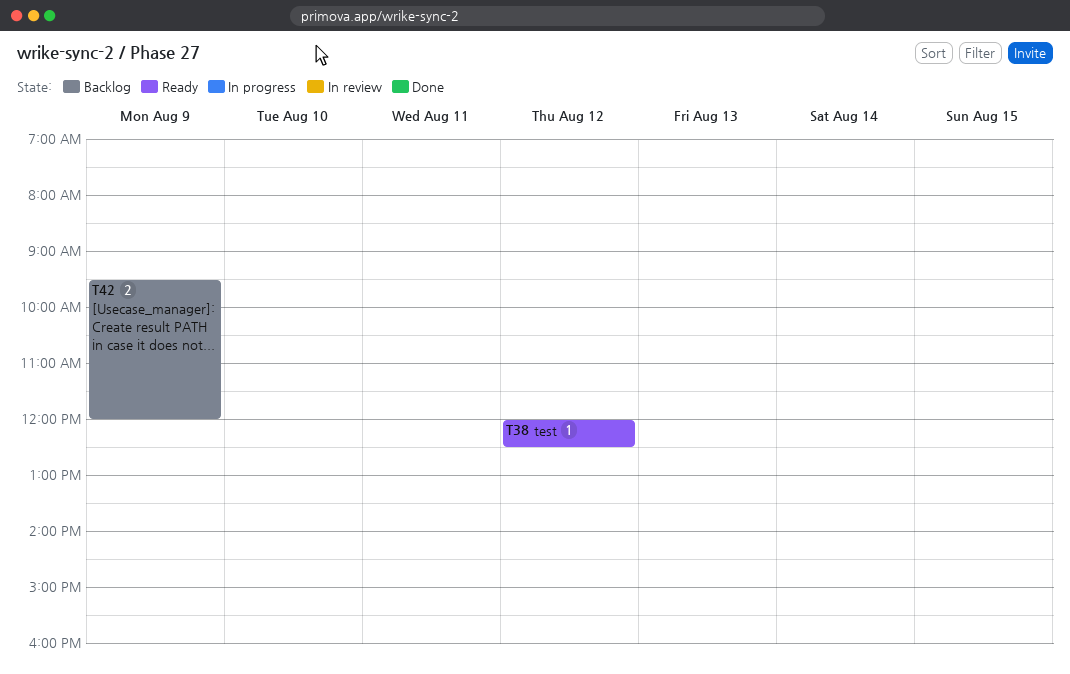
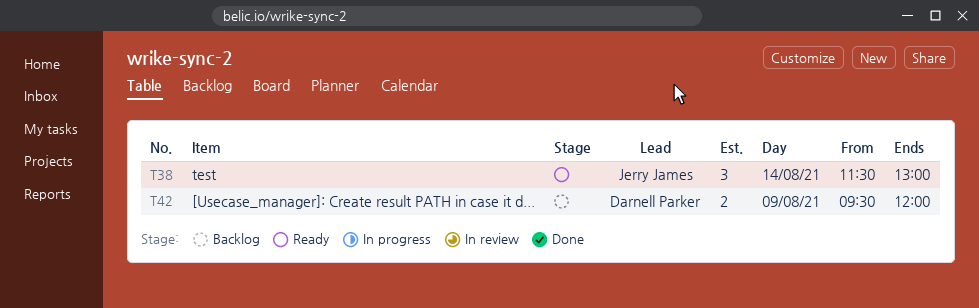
T38, estimate: 1 -> 3
T38, day: Aug 12 -> Aug 14
T38, begins: 12:00 -> 11:30
T38, ends: 12:30 -> 13:00

